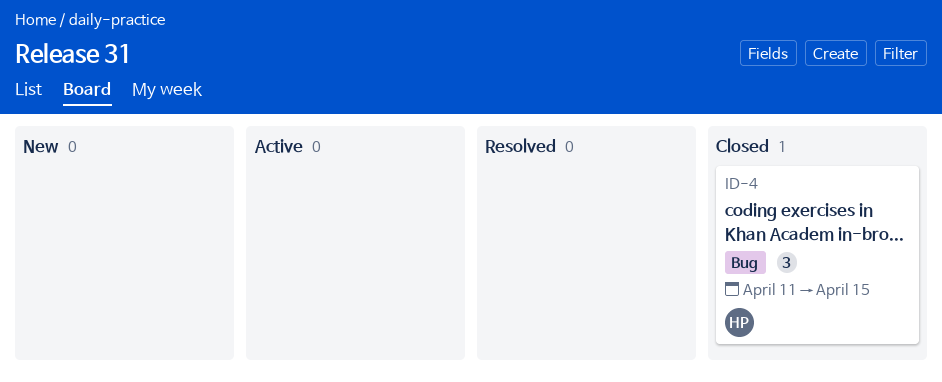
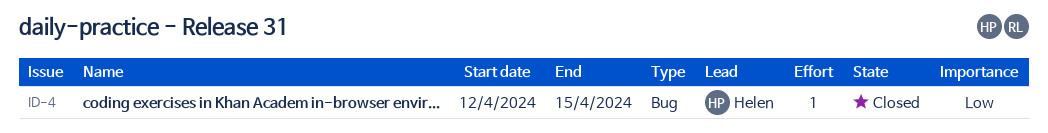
ID-4, estimate: 3 -> 1
ID-4, start: Apr 11 -> Apr 12

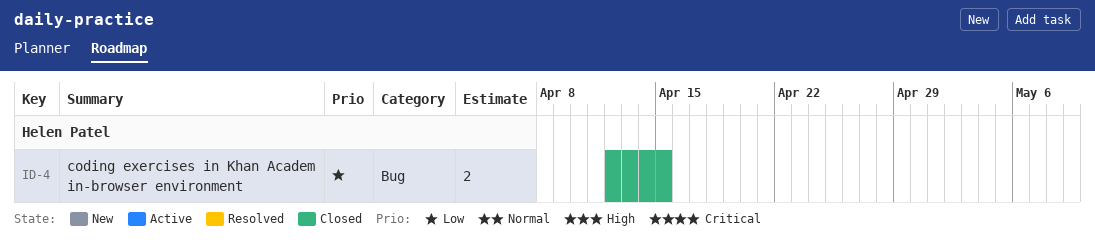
ID-4, estimate: 1 -> 2

